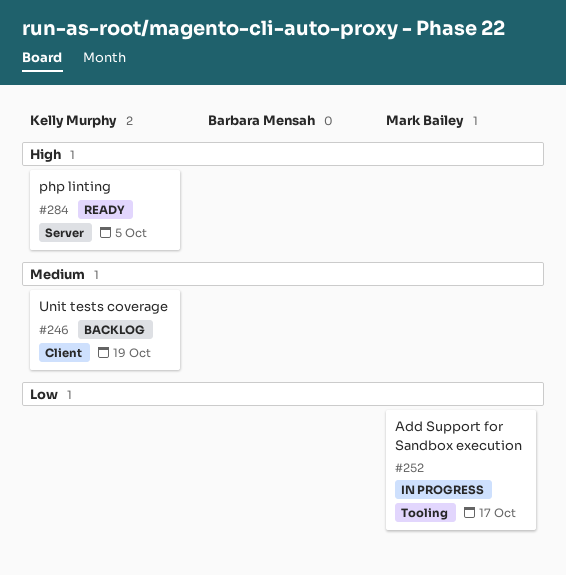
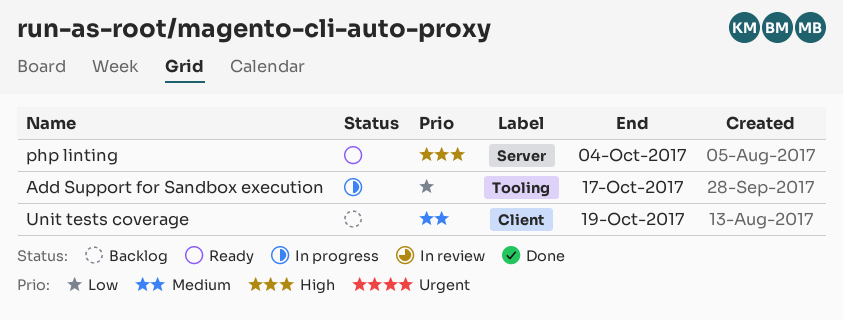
php linting, due: Oct 5 -> Oct 4

